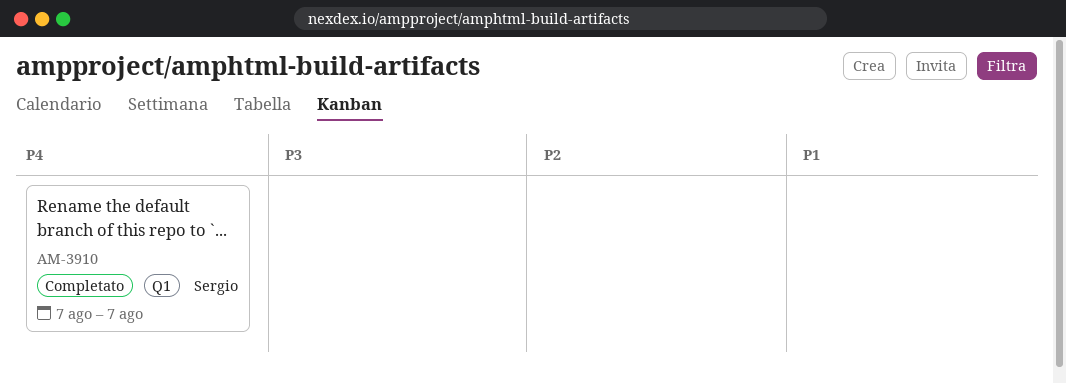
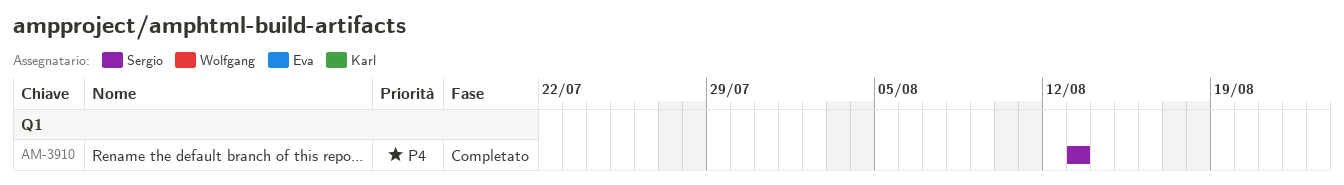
AM-3910, start: Aug 7 -> Aug 13
AM-3910, due: Aug 7 -> Aug 13

